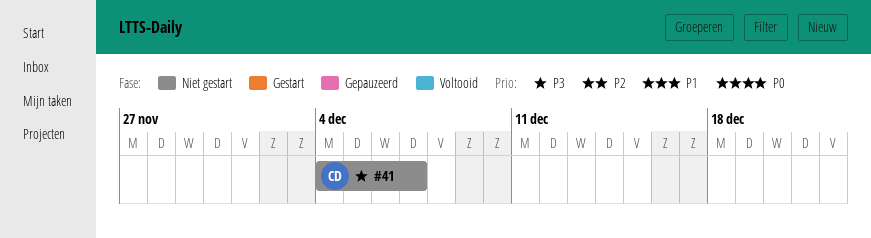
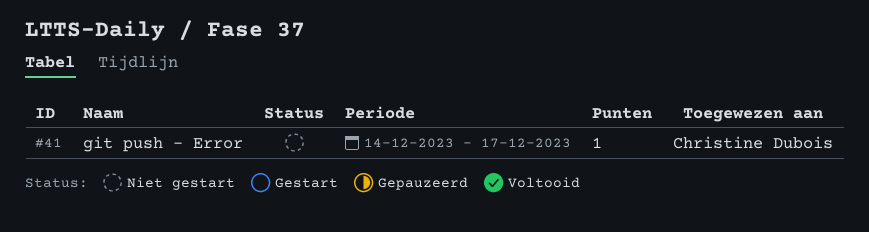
#41, start: Dec 4 -> Dec 14
#41, due: Dec 7 -> Dec 17

